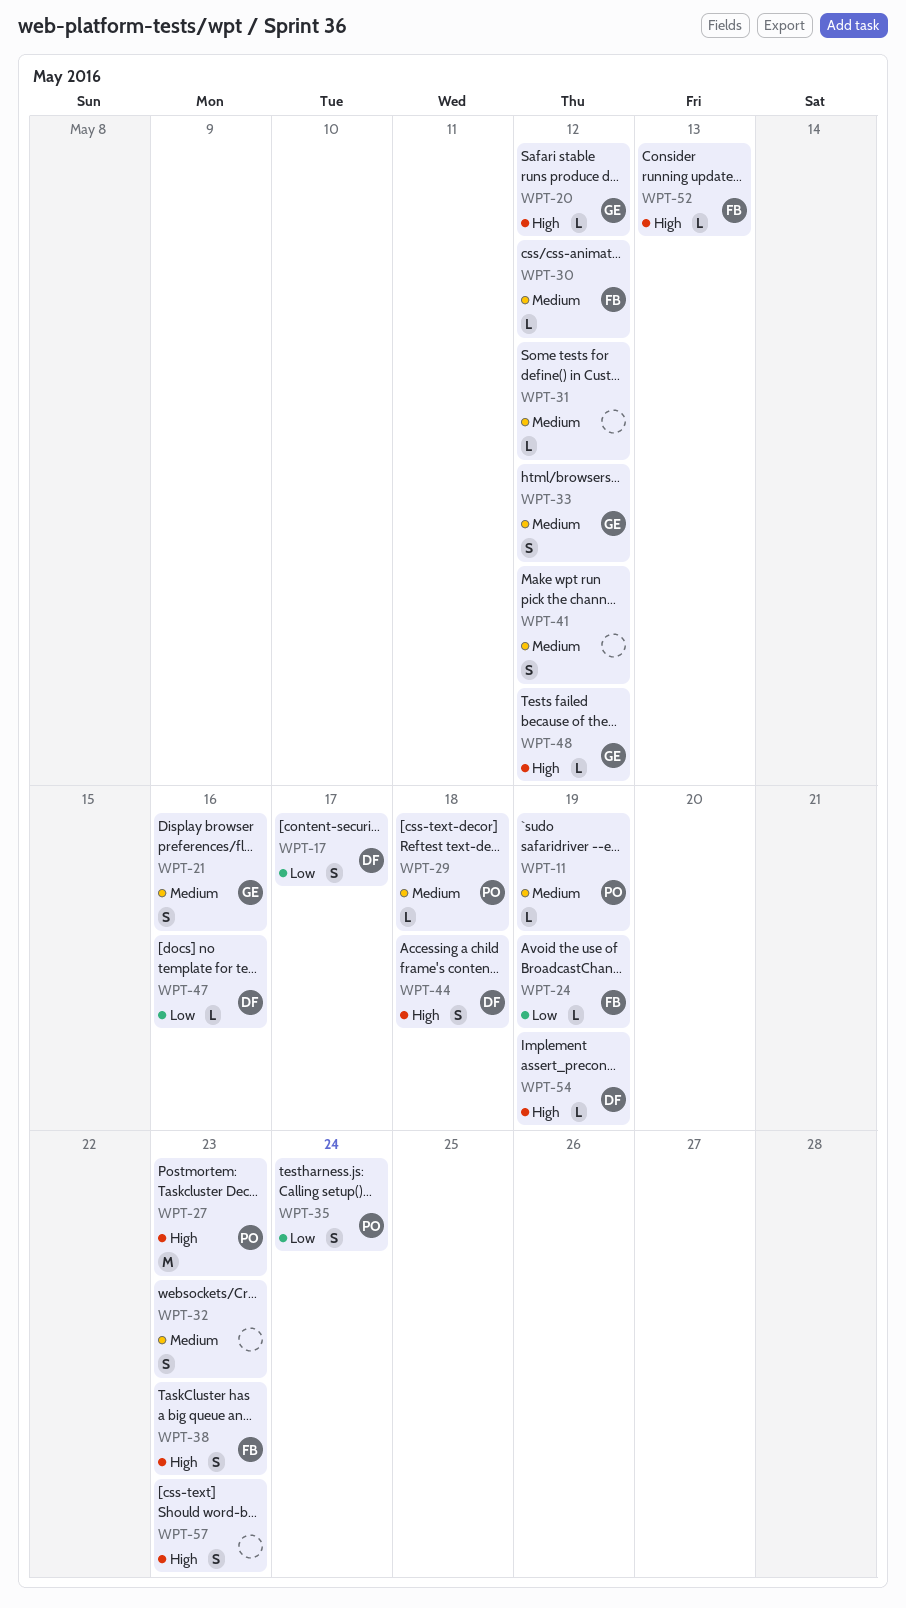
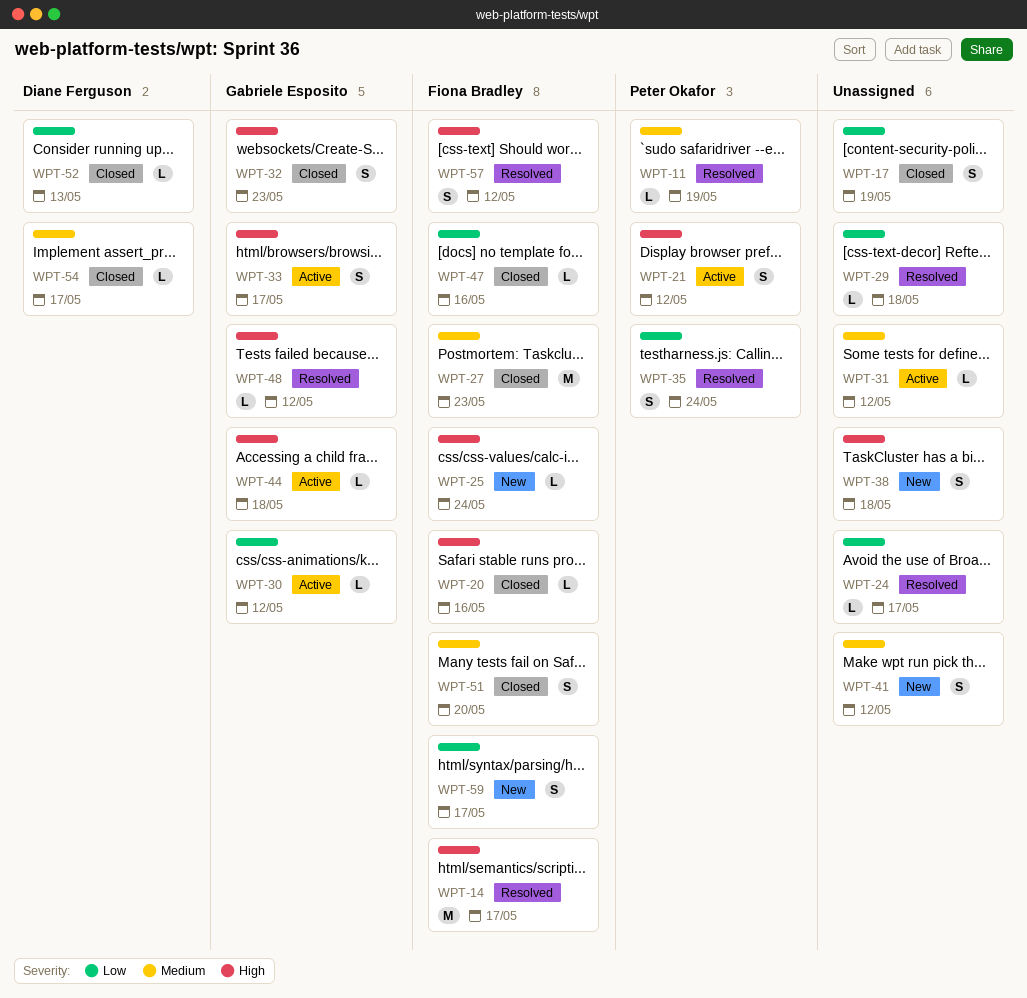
WPT-14: none -> present
WPT-17, owner: Diane Ferguson -> none
WPT-17, due: May 17 -> May 19
WPT-20, owner: Gabriele Esposito -> Fiona Bradley
WPT-20, due: May 12 -> May 16
WPT-21, owner: Gabriele Esposito -> Peter Okafor
WPT-21, priority: Medium -> High
WPT-21, due: May 16 -> May 12
WPT-24, owner: Fiona Bradley -> none
WPT-24, due: May 19 -> May 17
WPT-25: none -> present
WPT-27, owner: Peter Okafor -> Fiona Bradley
WPT-27, priority: High -> Medium
WPT-29, owner: Peter Okafor -> none
WPT-29, priority: Medium -> Low
WPT-30, owner: Fiona Bradley -> Gabriele Esposito
WPT-30, priority: Medium -> Low
WPT-32, owner: none -> Gabriele Esposito
WPT-32, priority: Medium -> High
WPT-33, priority: Medium -> High
WPT-33, due: May 12 -> May 17
WPT-38, owner: Fiona Bradley -> none
WPT-38, due: May 23 -> May 18
WPT-44, owner: Diane Ferguson -> Gabriele Esposito
WPT-44, estimate: S -> L
WPT-47, owner: Diane Ferguson -> Fiona Bradley
WPT-51: none -> present
WPT-52, owner: Fiona Bradley -> Diane Ferguson
WPT-52, priority: High -> Low
WPT-54, priority: High -> Medium
WPT-54, due: May 19 -> May 17
WPT-57, owner: none -> Fiona Bradley
WPT-57, due: May 23 -> May 12
WPT-59: none -> present

